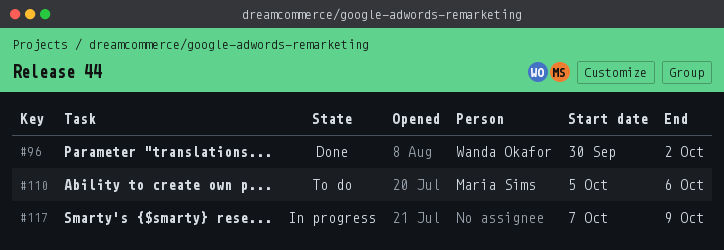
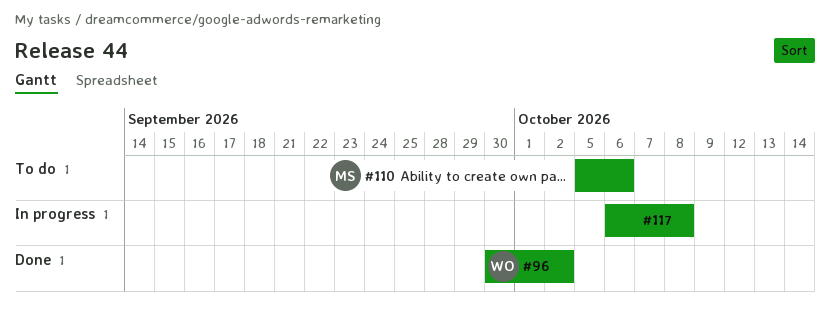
#117, start: Oct 7 -> Oct 6
#117, due: Oct 9 -> Oct 8

